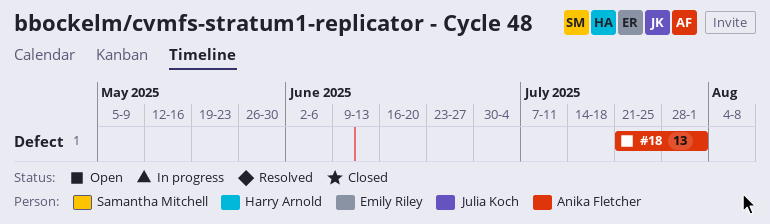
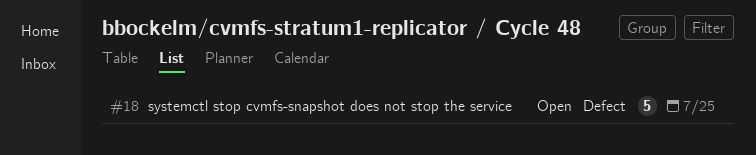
#18, estimate: 13 -> 5
#18, due: Aug 1 -> Jul 25

